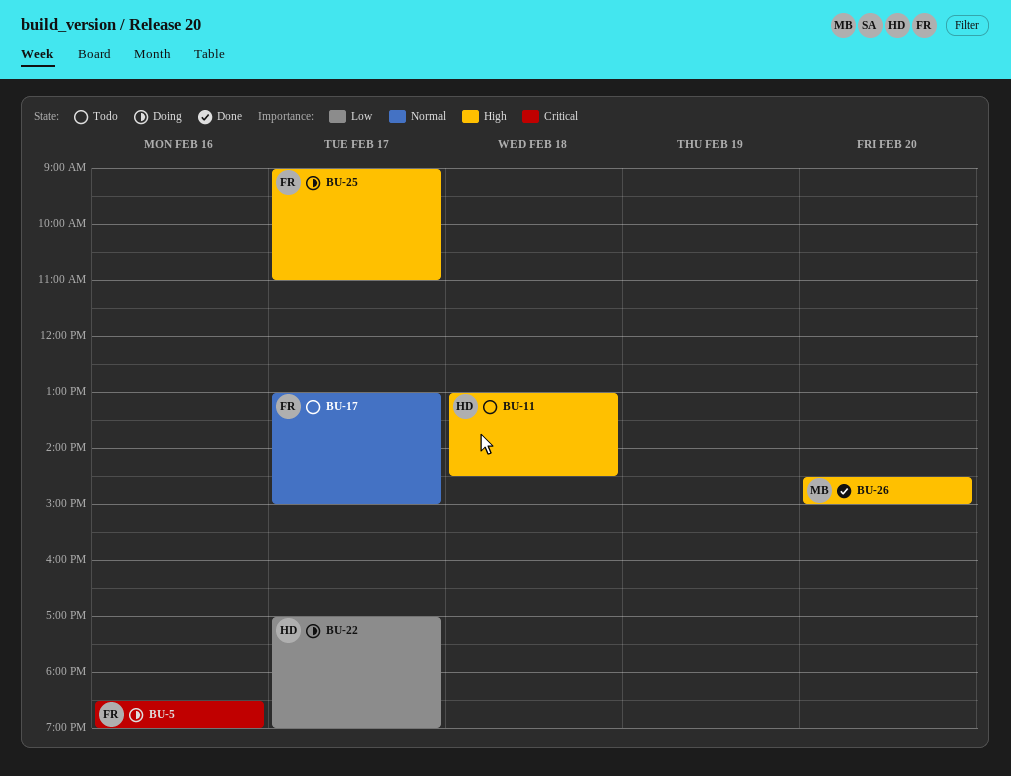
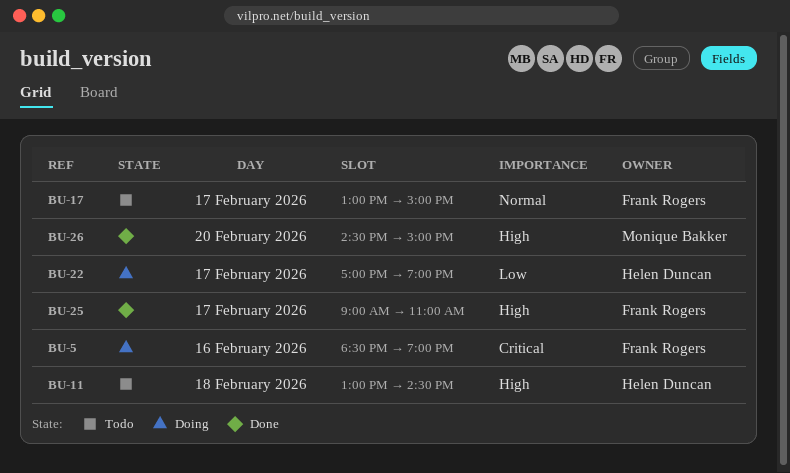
BU-25, status: Doing -> Done

